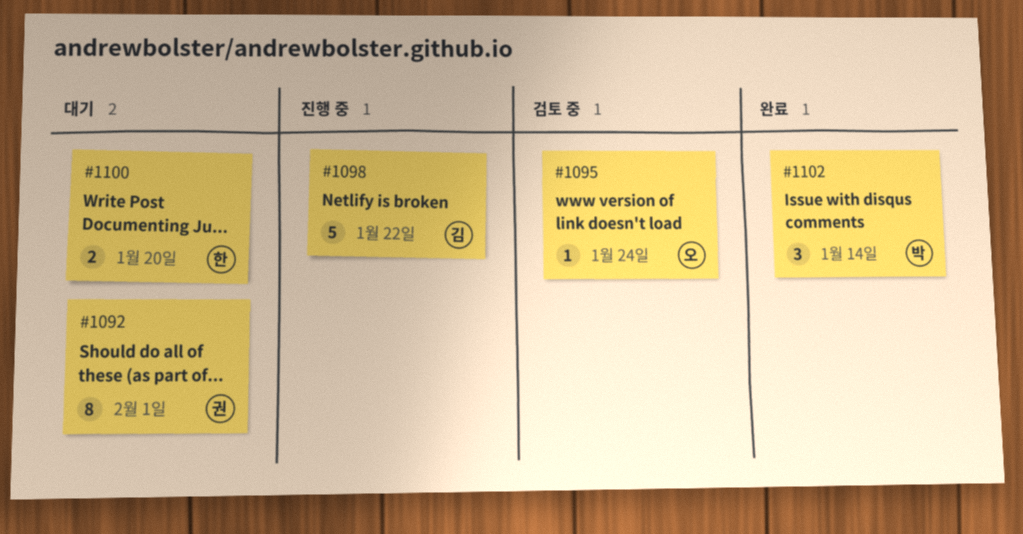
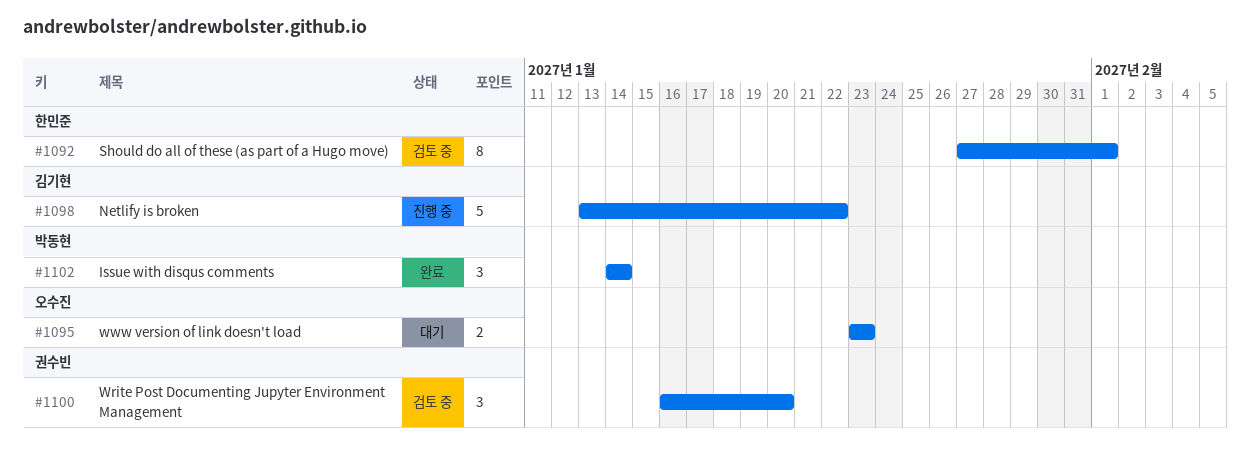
#1092, status: 대기 -> 검토 중
#1092, owner: 권수빈 -> 한민준
#1095, status: 검토 중 -> 대기
#1095, estimate: 1 -> 2
#1095, due: Jan 24 -> Jan 23
#1100, status: 대기 -> 검토 중
#1100, owner: 한민준 -> 권수빈
#1100, estimate: 2 -> 3

